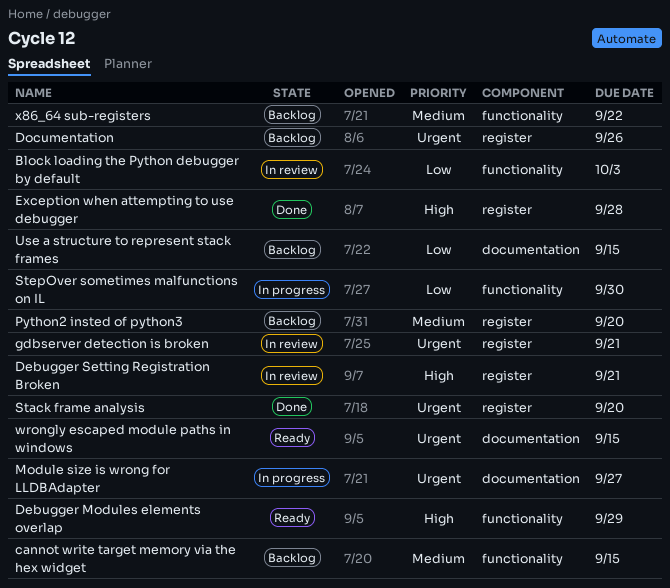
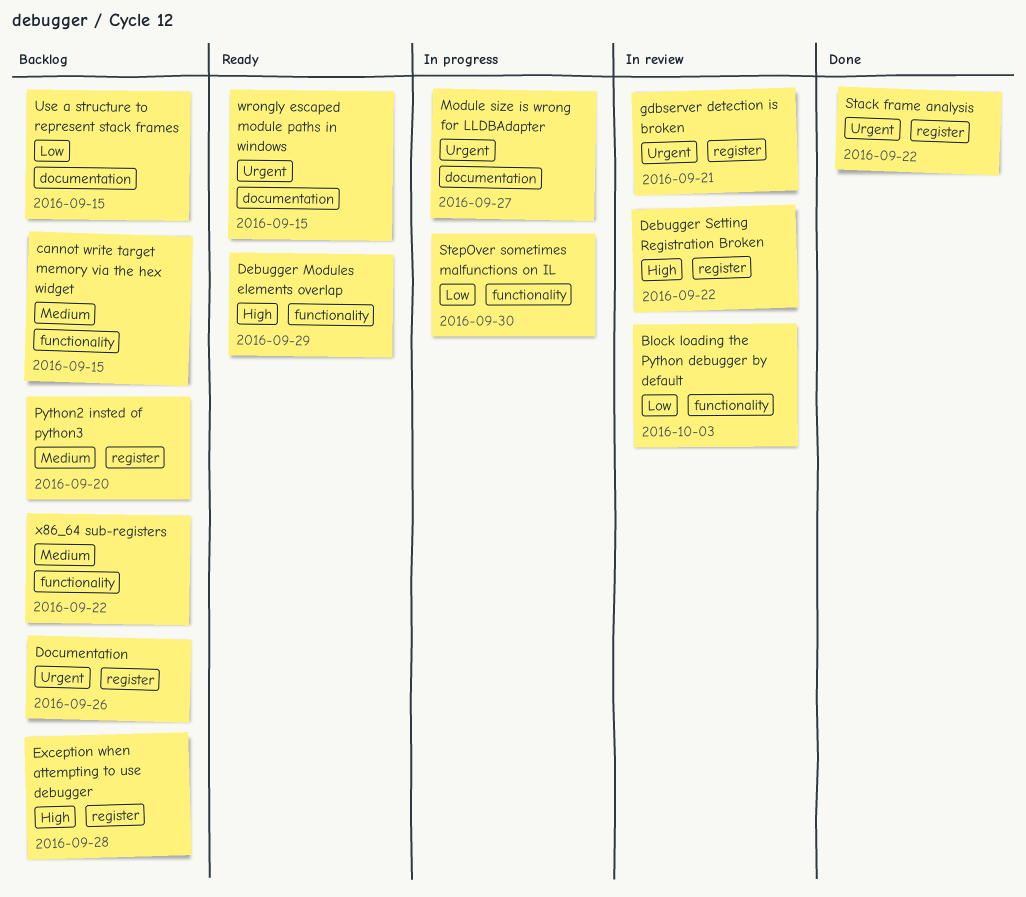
Debugger Setting Registration Broken, due: Sep 21 -> Sep 22
Exception when attempting to use debugger, status: Done -> Backlog
Stack frame analysis, due: Sep 20 -> Sep 22

